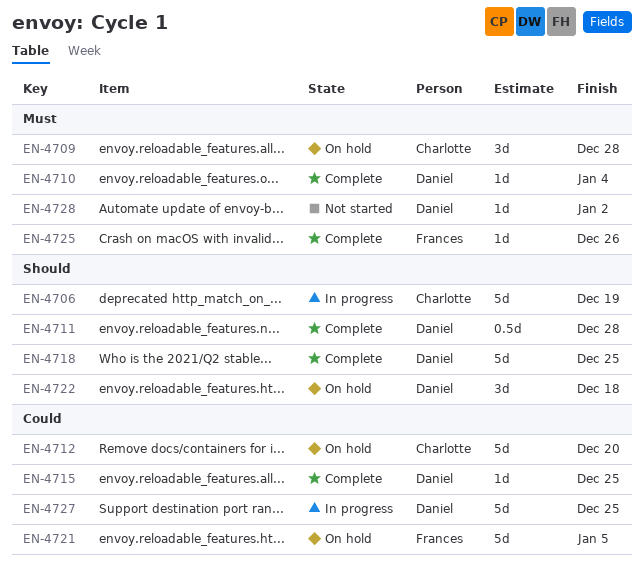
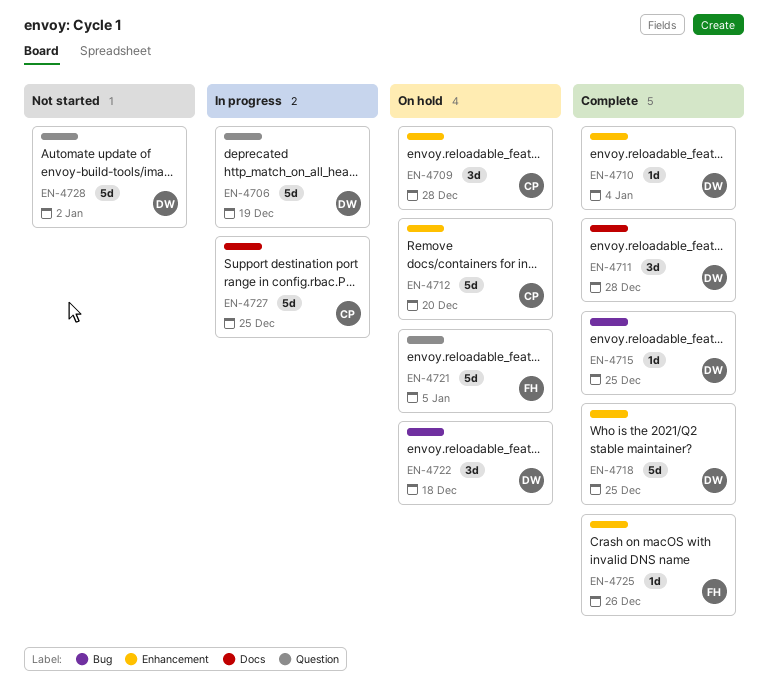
EN-4706, owner: Charlotte -> Daniel
EN-4711, estimate: 0.5d -> 3d
EN-4727, owner: Daniel -> Charlotte
EN-4728, estimate: 1d -> 5d

